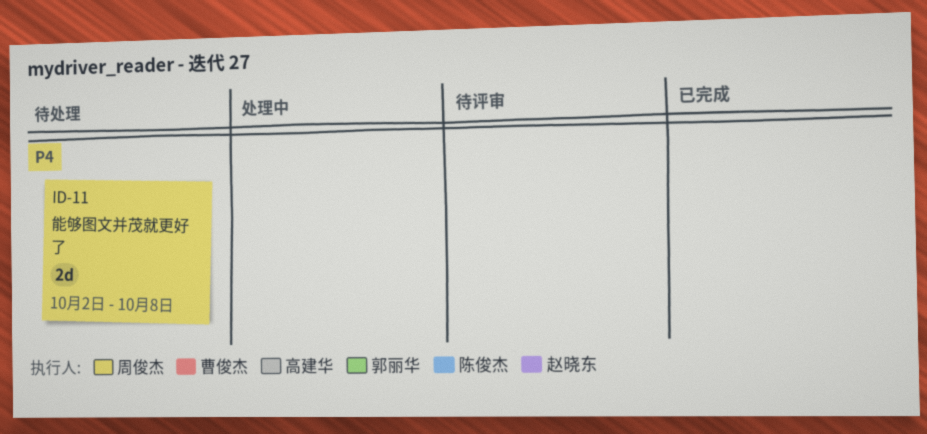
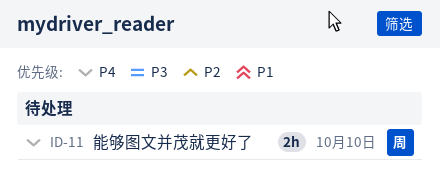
ID-11, estimate: 2d -> 2h
ID-11, due: Oct 8 -> Oct 10

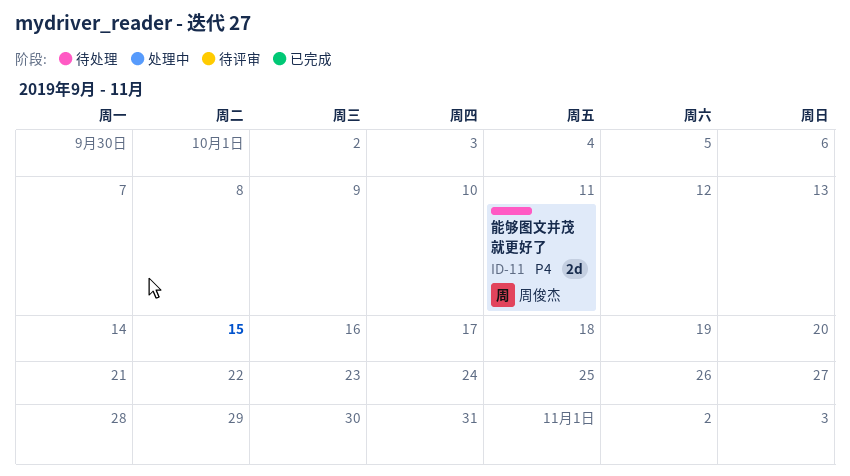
ID-11, estimate: 2h -> 2d
ID-11, due: Oct 10 -> Oct 11

